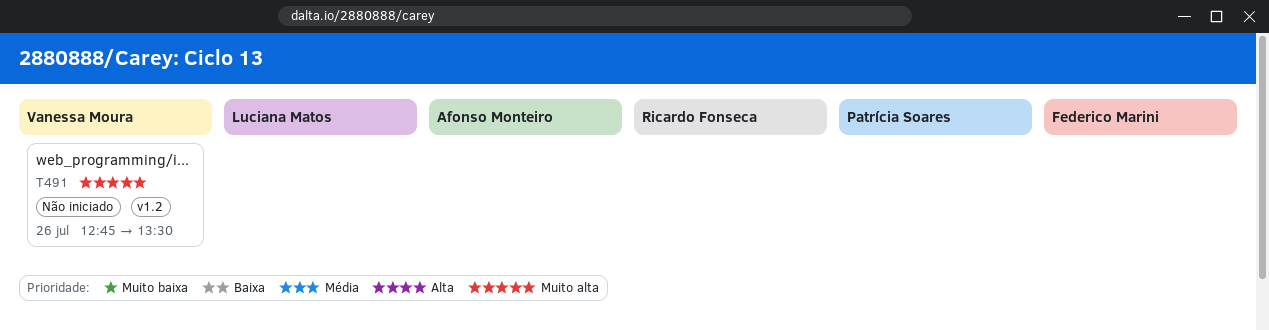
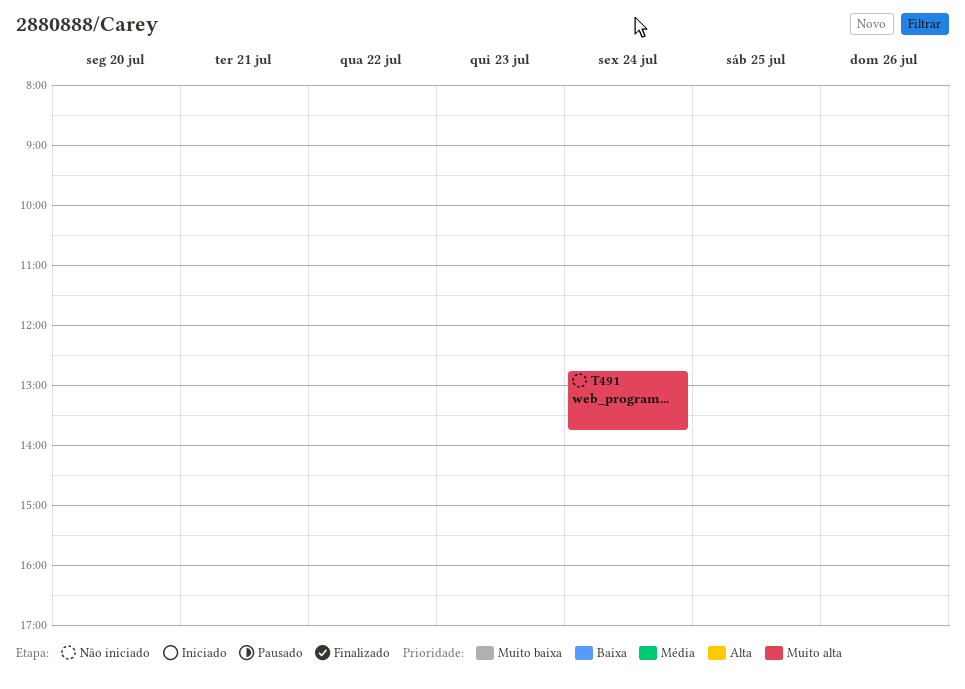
T491, day: Jul 26 -> Jul 24
T491, ends: 13:30 -> 13:45

